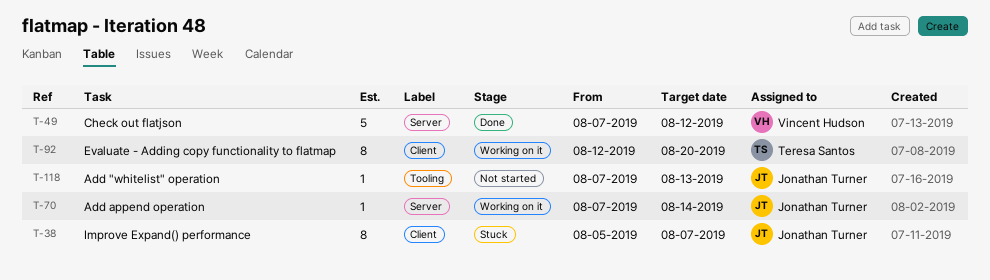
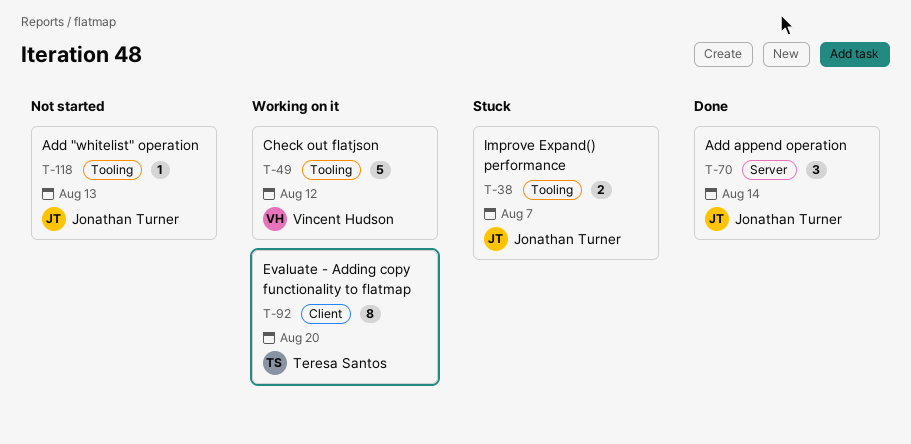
T-38, label: Client -> Tooling
T-38, estimate: 8 -> 2
T-49, status: Done -> Working on it
T-49, label: Server -> Tooling
T-70, status: Working on it -> Done
T-70, estimate: 1 -> 3

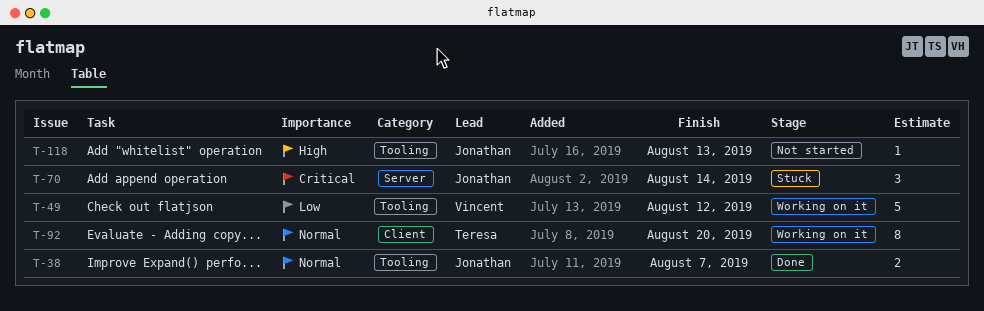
T-38, status: Stuck -> Done
T-70, status: Done -> Stuck

